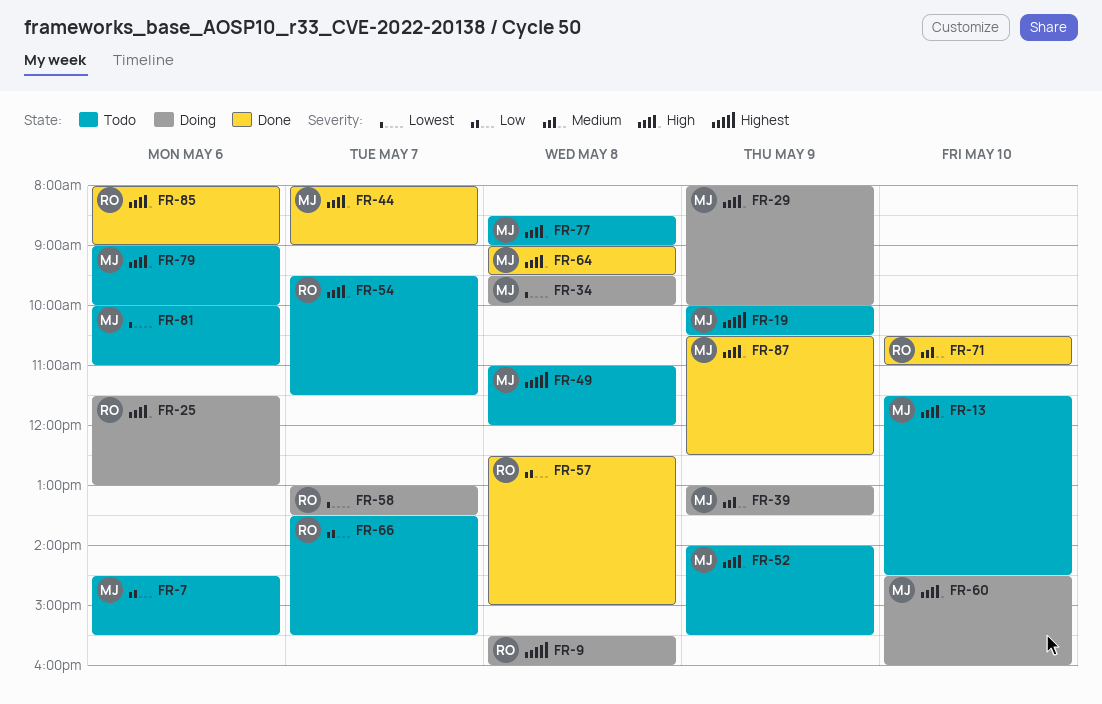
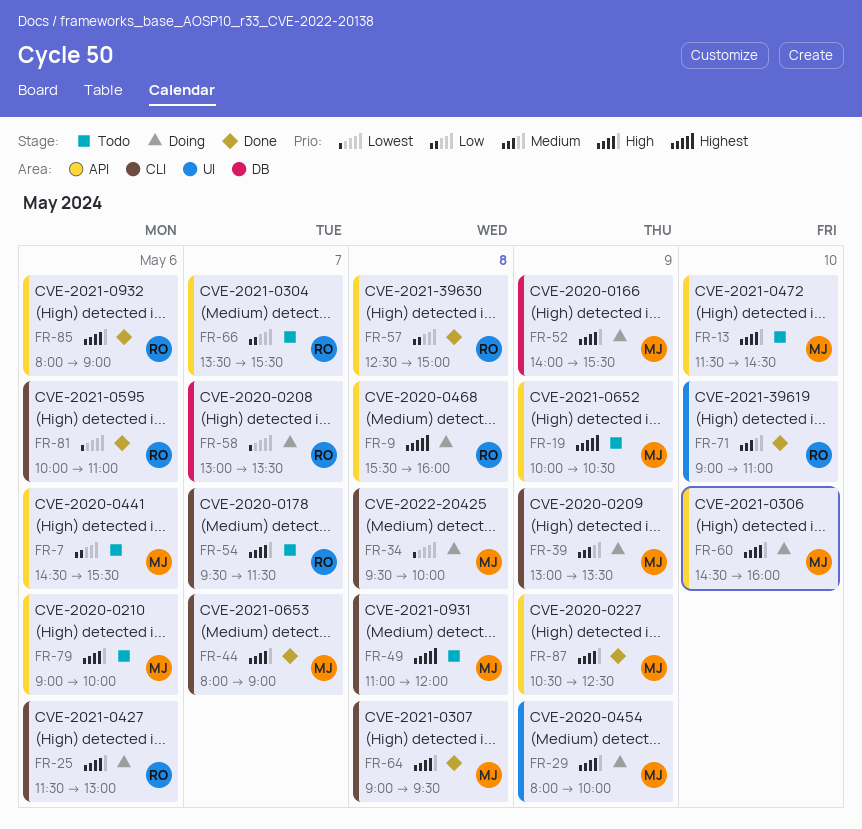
FR-52, status: Todo -> Doing
FR-71, begins: 10:30 -> 09:00
FR-77: present -> none
FR-81, status: Todo -> Done
FR-81, owner: MJ -> RO

